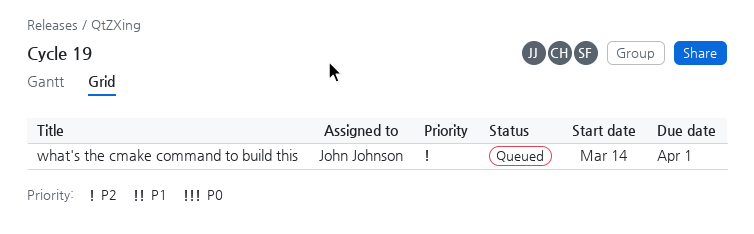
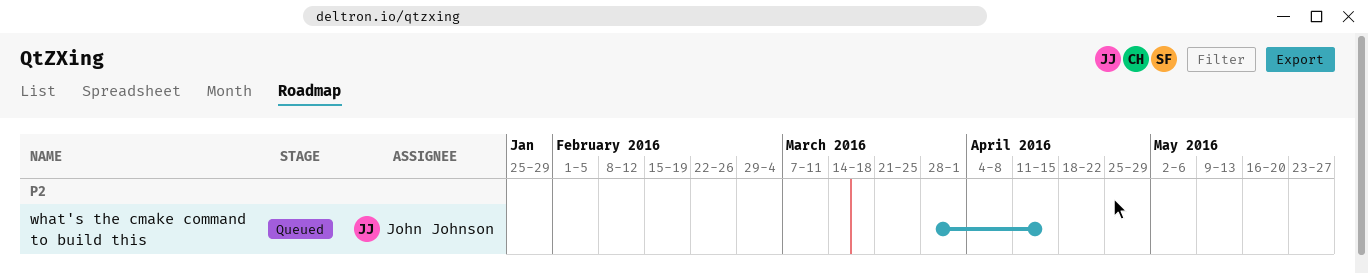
what's the cmake command to build this, start: Mar 14 -> Mar 28
what's the cmake command to build this, due: Apr 1 -> Apr 15

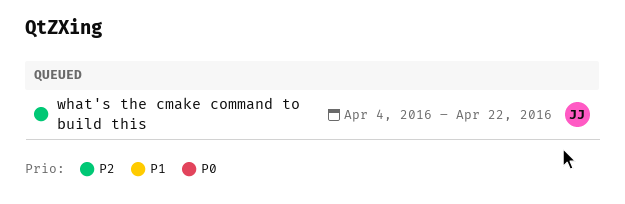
what's the cmake command to build this, start: Mar 28 -> Apr 4
what's the cmake command to build this, due: Apr 15 -> Apr 22

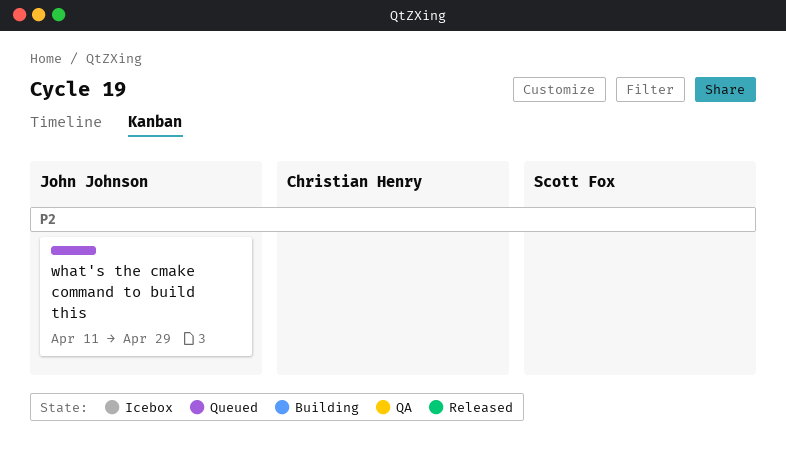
what's the cmake command to build this, start: Apr 4 -> Apr 11
what's the cmake command to build this, due: Apr 22 -> Apr 29

